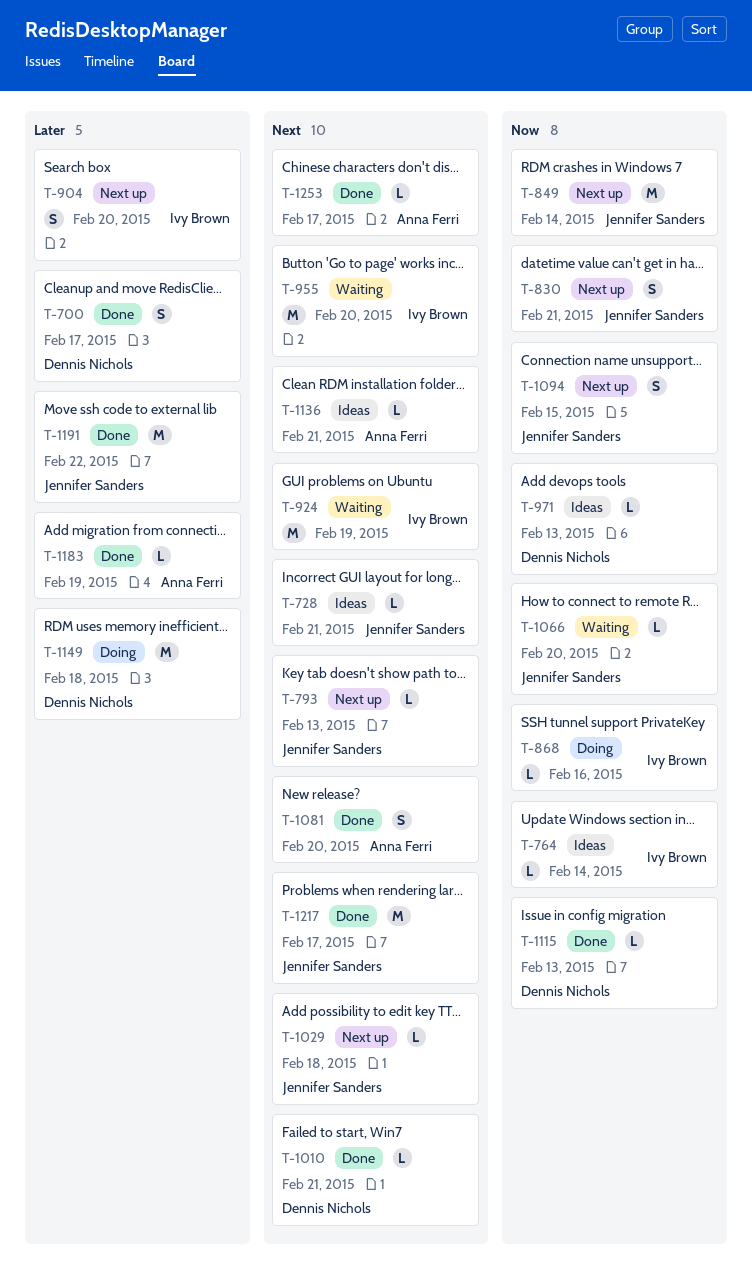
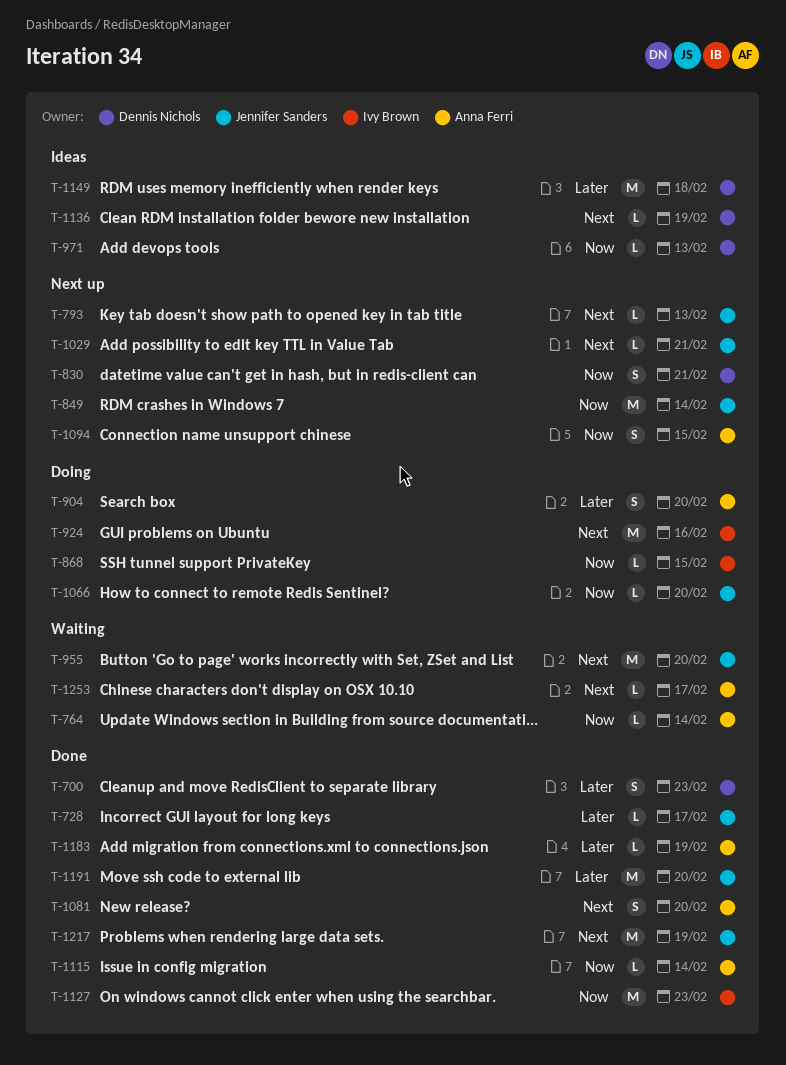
T-700, due: Feb 17 -> Feb 23
T-728, status: Ideas -> Done
T-728, priority: Next -> Later
T-728, due: Feb 21 -> Feb 17
T-764, status: Ideas -> Waiting
T-764, owner: Ivy Brown -> Anna Ferri
T-830, owner: Jennifer Sanders -> Dennis Nichols
T-868, due: Feb 16 -> Feb 15
T-904, status: Next up -> Doing
T-904, owner: Ivy Brown -> Anna Ferri
T-924, status: Waiting -> Doing
T-924, due: Feb 19 -> Feb 16
T-955, owner: Ivy Brown -> Jennifer Sanders
T-1010: present -> none
T-1029, due: Feb 18 -> Feb 21
T-1066, status: Waiting -> Doing
T-1094, owner: Jennifer Sanders -> Anna Ferri
T-1115, owner: Dennis Nichols -> Anna Ferri
T-1115, due: Feb 13 -> Feb 14
T-1127: none -> present
T-1136, owner: Anna Ferri -> Dennis Nichols
T-1136, due: Feb 21 -> Feb 19
T-1149, status: Doing -> Ideas
T-1191, due: Feb 22 -> Feb 20
T-1217, due: Feb 17 -> Feb 19
T-1253, status: Done -> Waiting

